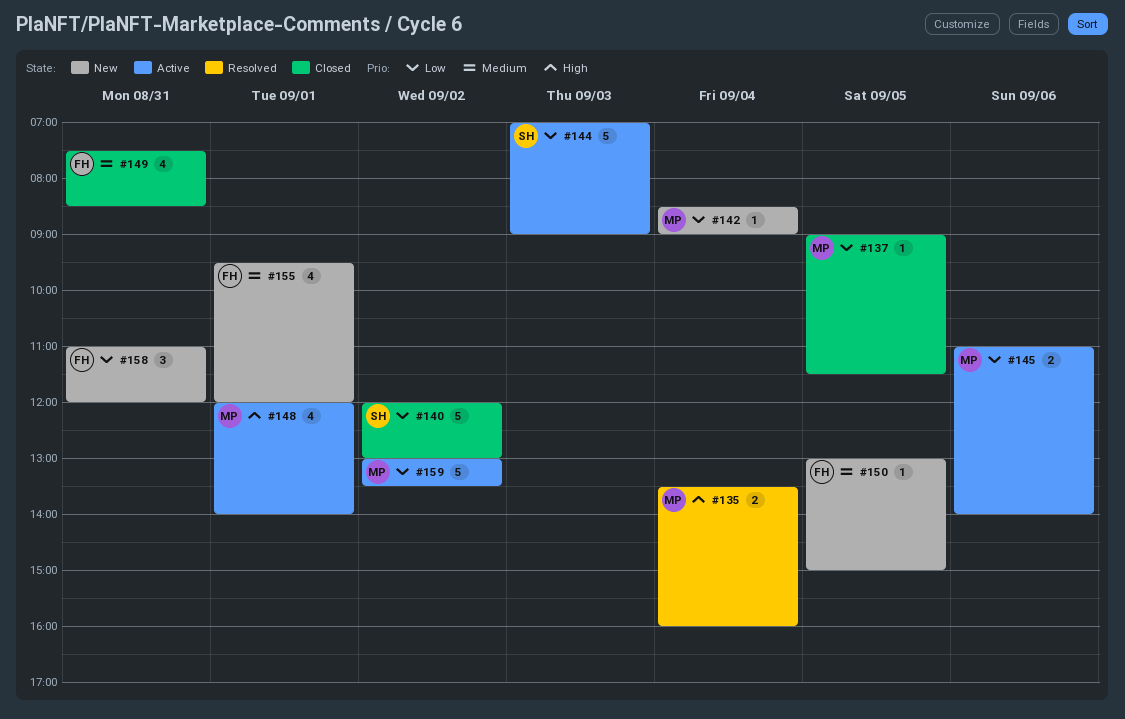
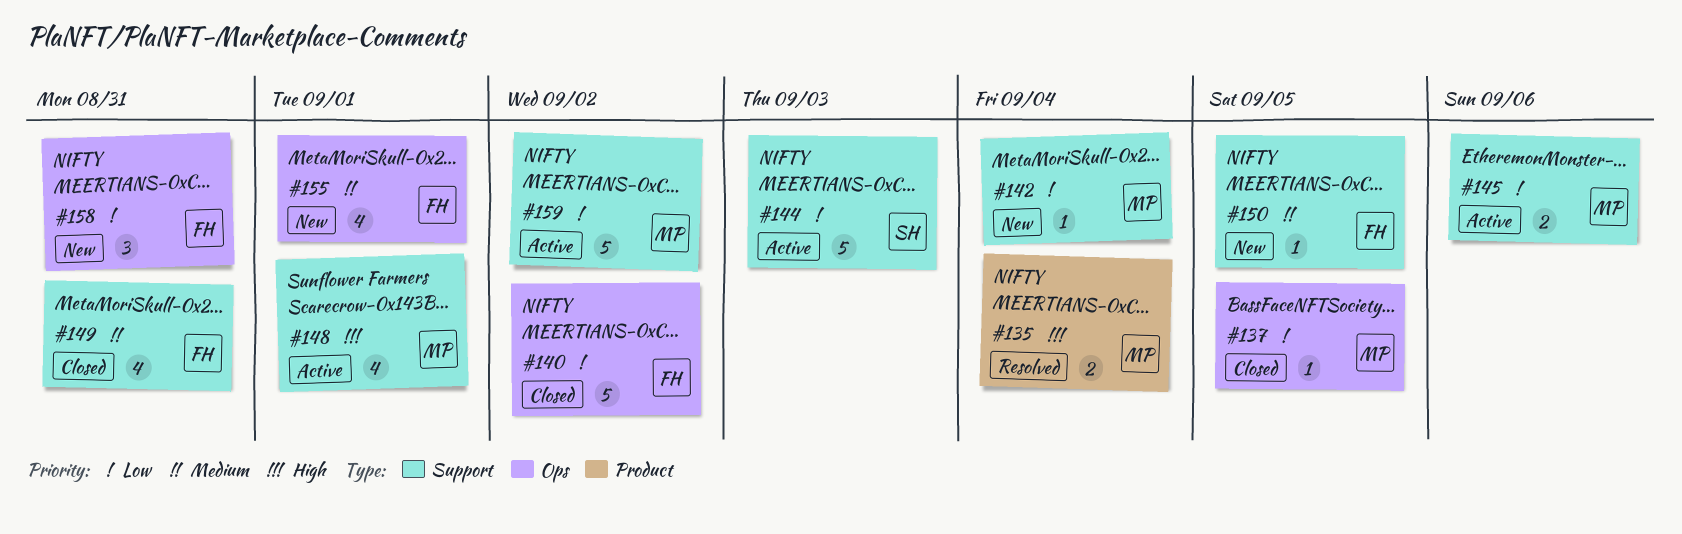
#140, owner: SH -> FH

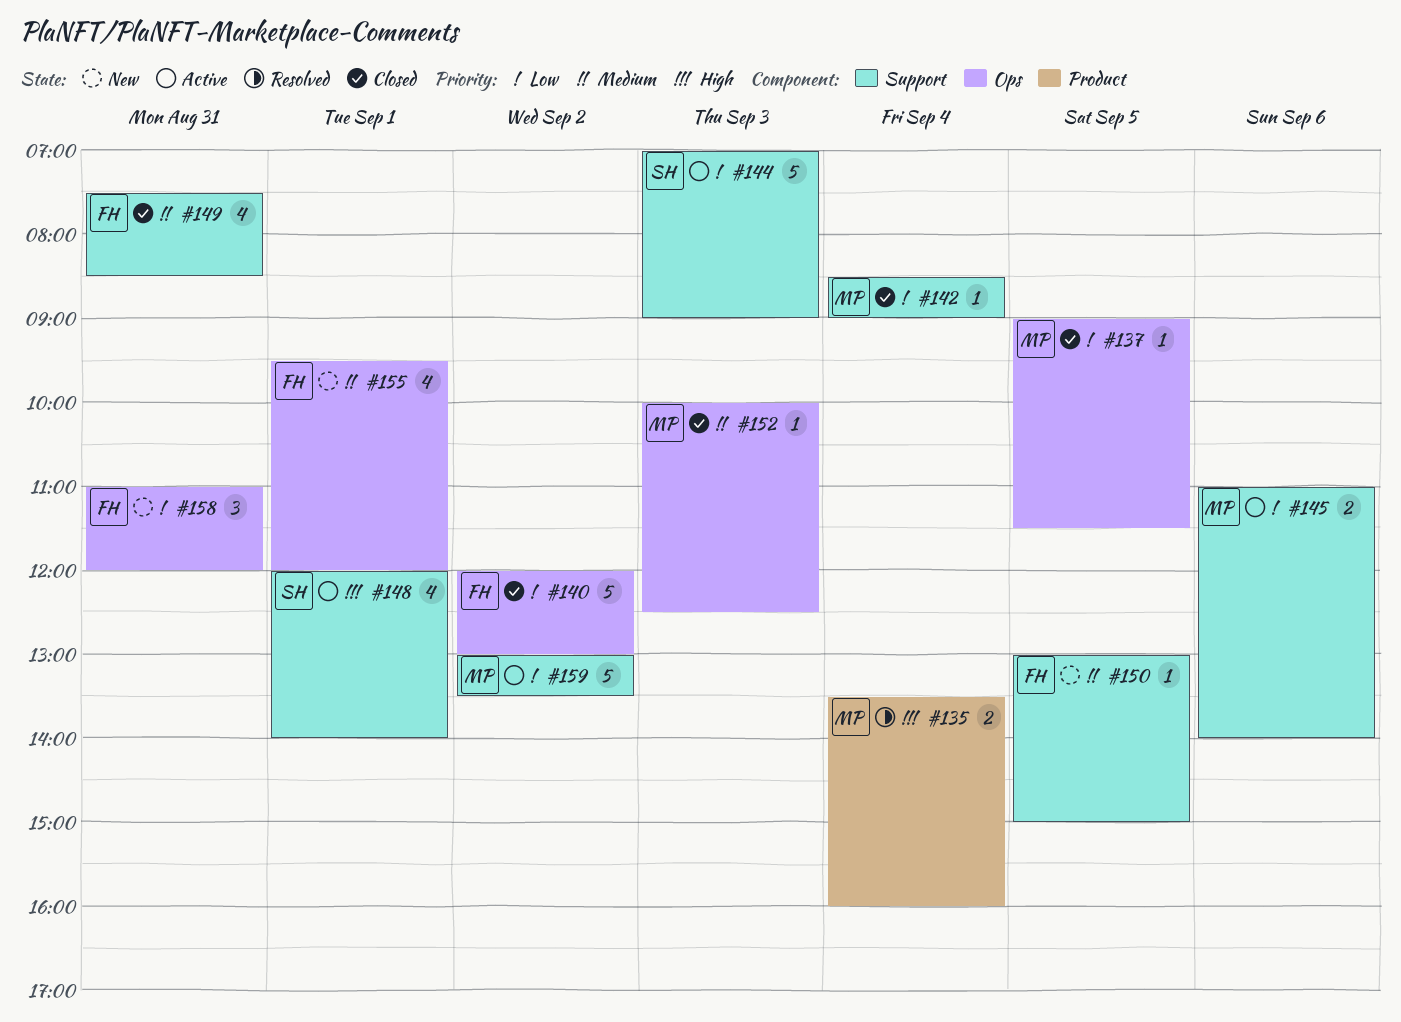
#142, status: New -> Closed
#148, owner: MP -> SH
#152: none -> present

